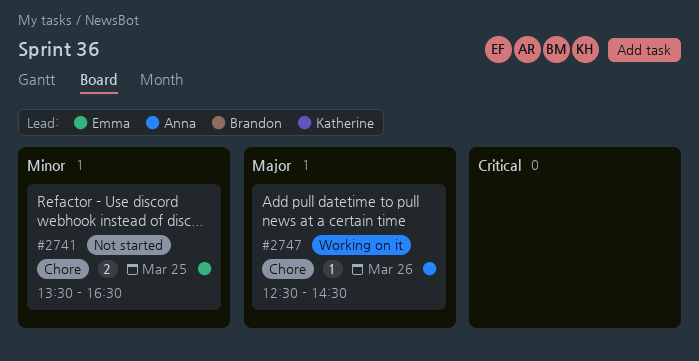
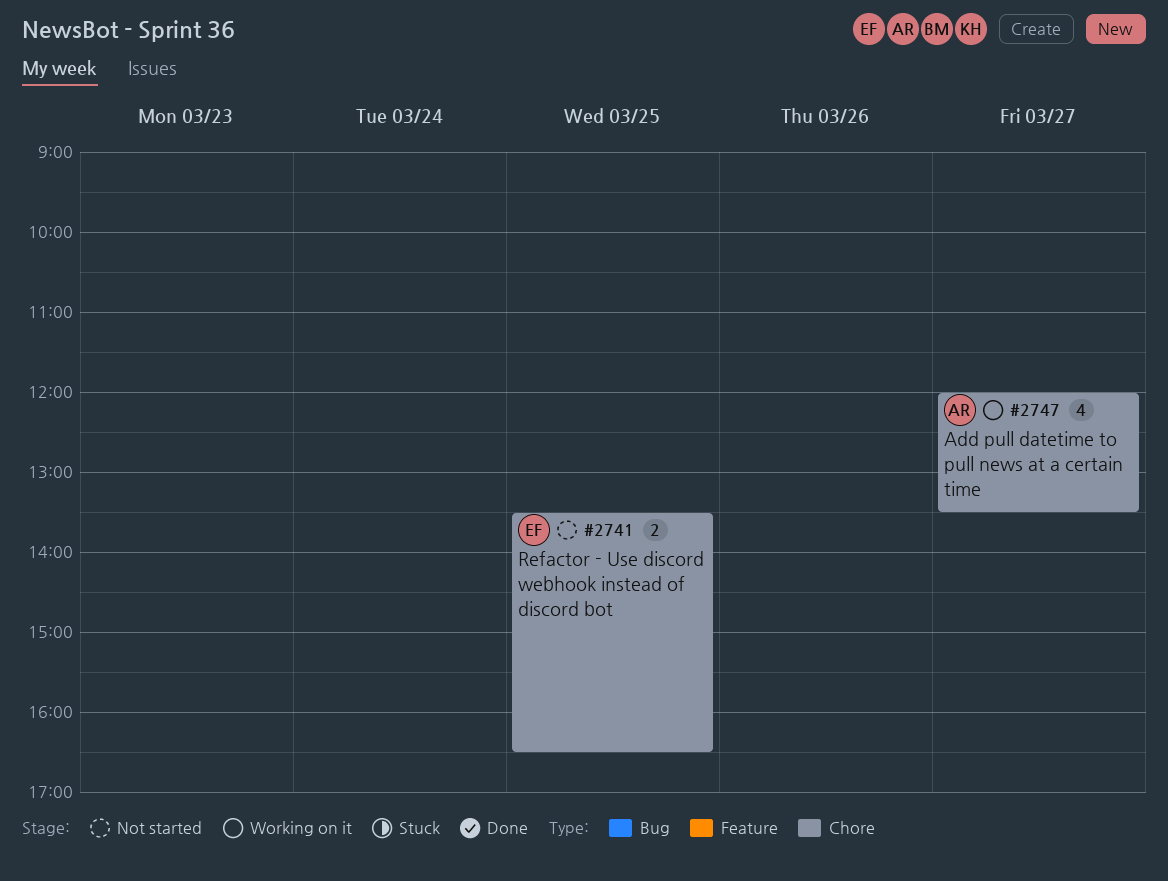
#2747, estimate: 1 -> 4
#2747, day: Mar 26 -> Mar 27
#2747, begins: 12:30 -> 12:00
#2747, ends: 14:30 -> 13:30

